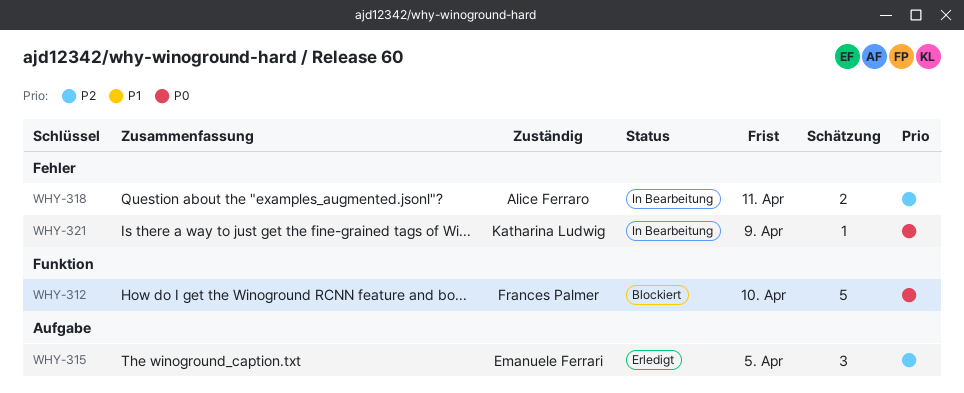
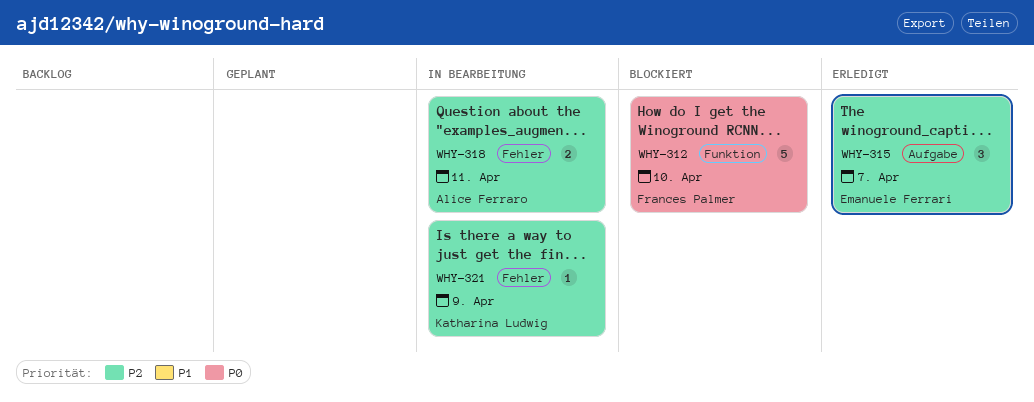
WHY-315, due: Apr 5 -> Apr 7
WHY-321, priority: P0 -> P2

